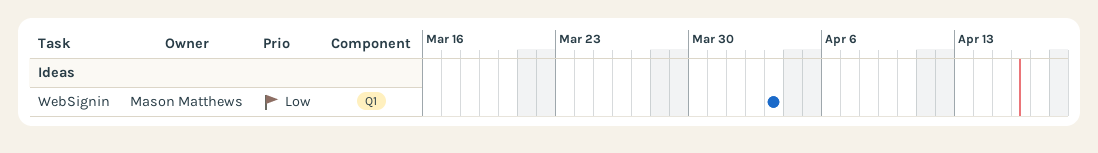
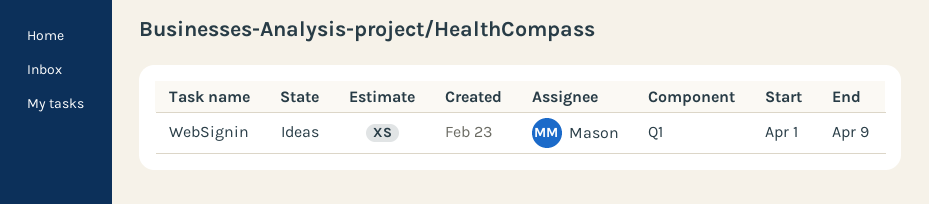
WebSignin, start: Apr 3 -> Apr 1
WebSignin, due: Apr 3 -> Apr 9

